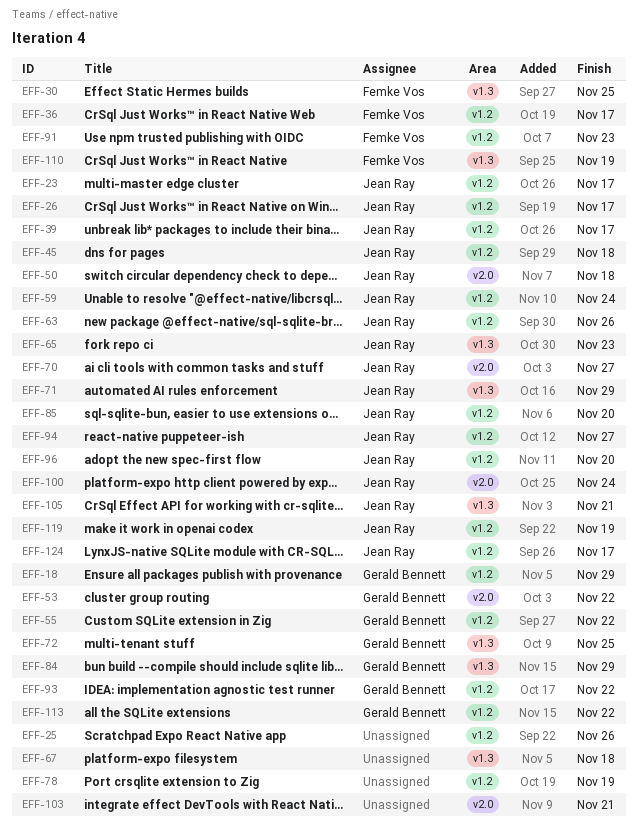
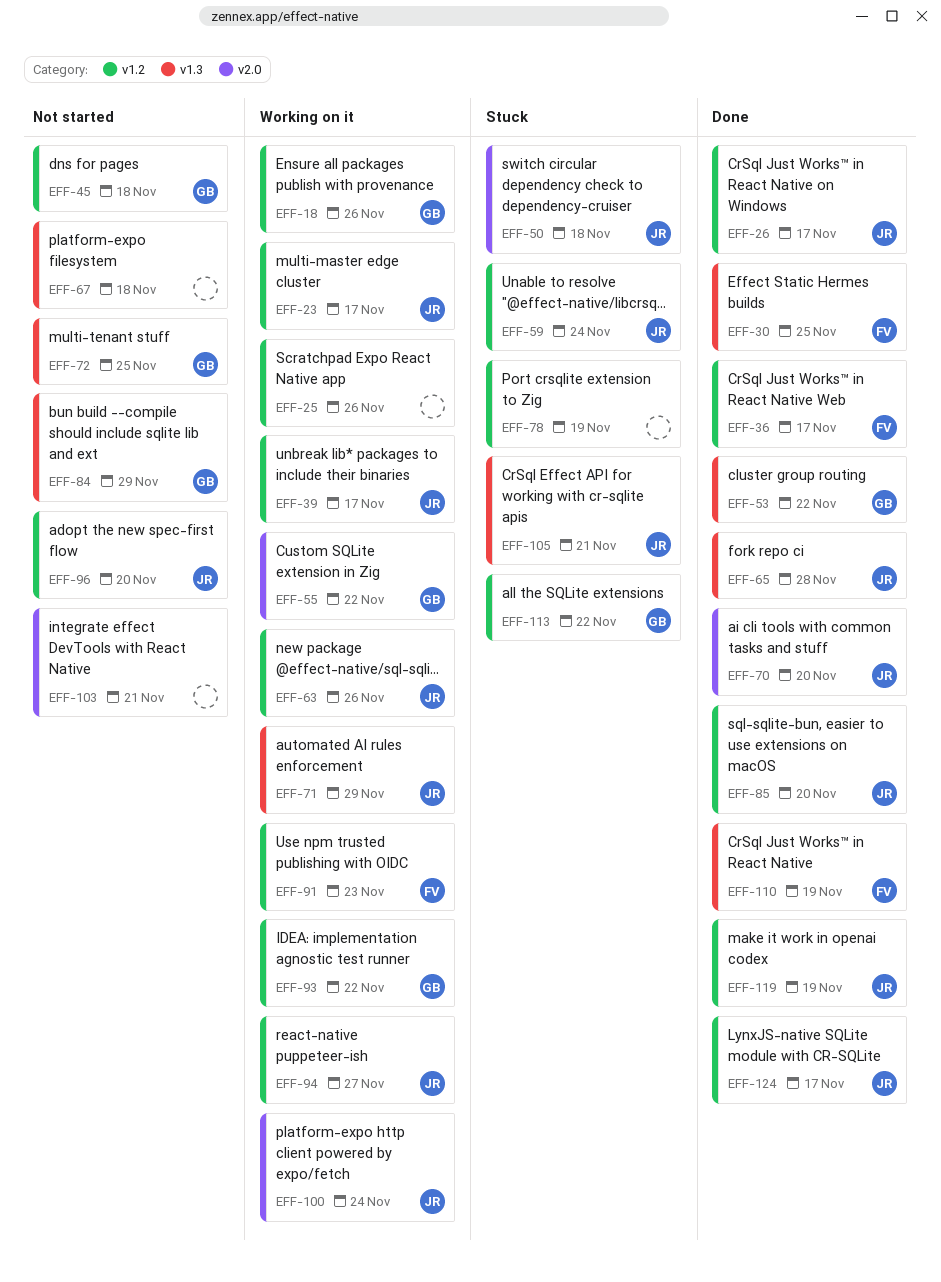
EFF-18, due: Nov 29 -> Nov 26
EFF-45, owner: Jean Ray -> Gerald Bennett
EFF-53, label: v2.0 -> v1.3
EFF-55, label: v1.2 -> v2.0
EFF-65, due: Nov 23 -> Nov 28
EFF-70, due: Nov 27 -> Nov 20

